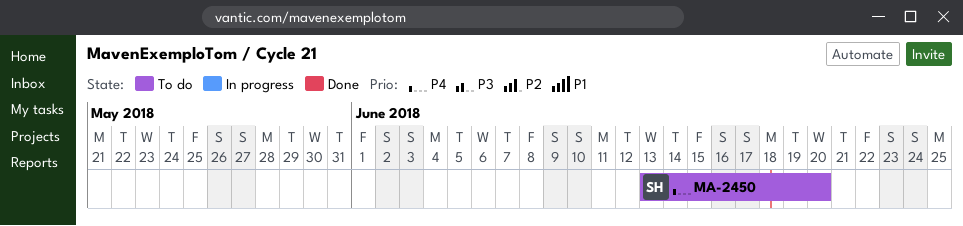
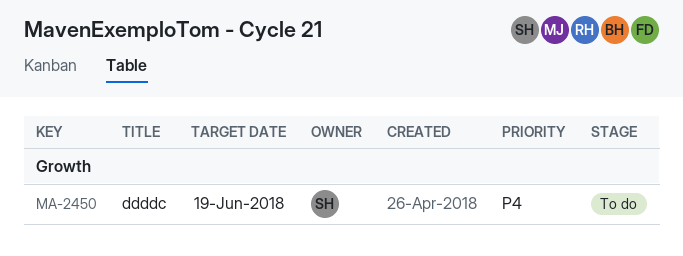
MA-2450, due: Jun 20 -> Jun 19

